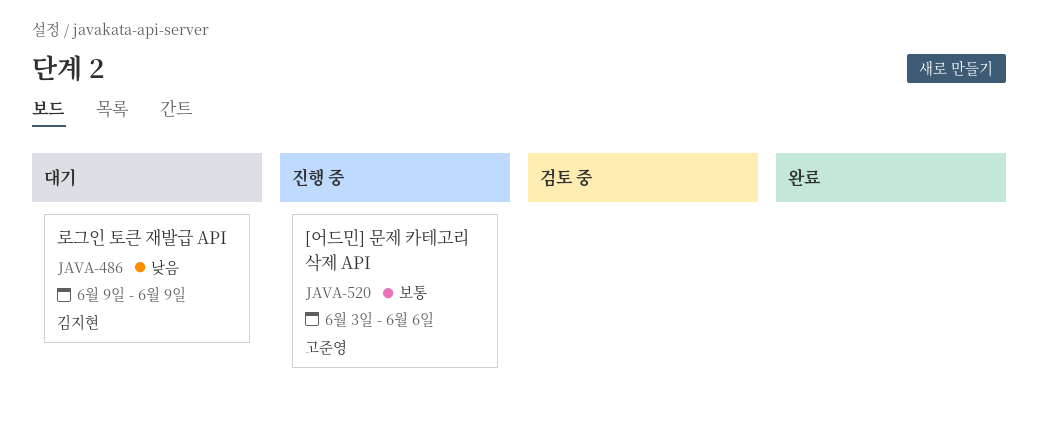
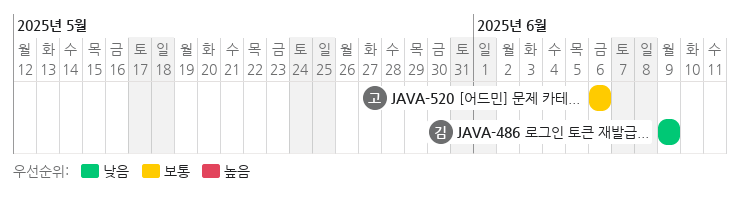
JAVA-520, start: Jun 3 -> Jun 6

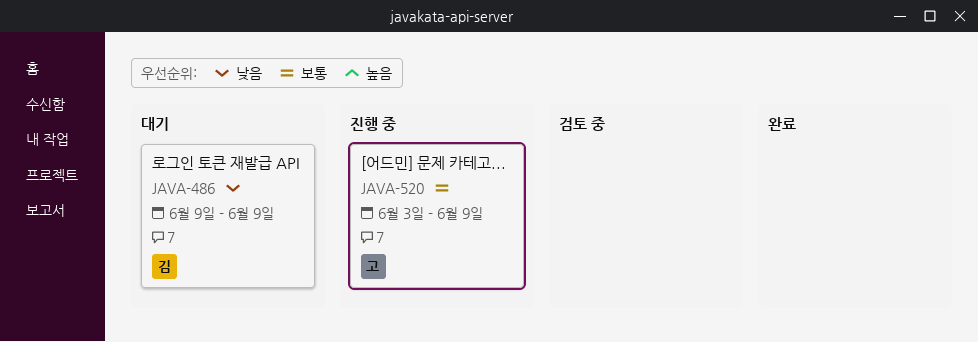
JAVA-520, start: Jun 6 -> Jun 3
JAVA-520, due: Jun 6 -> Jun 9

